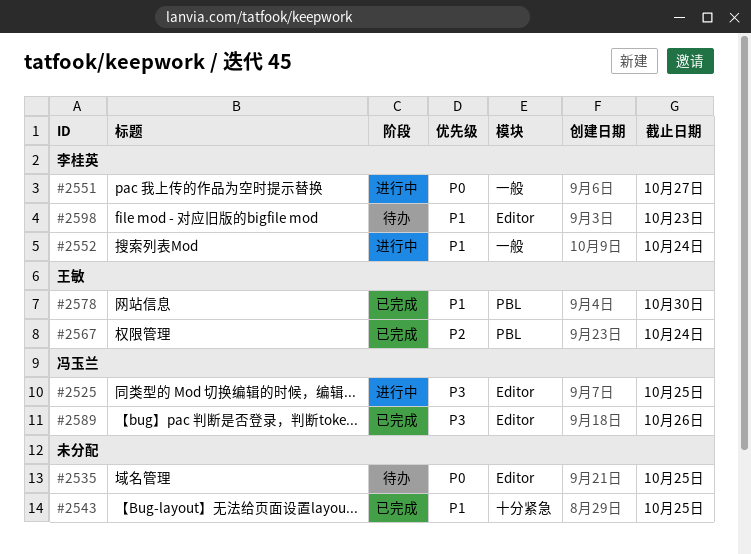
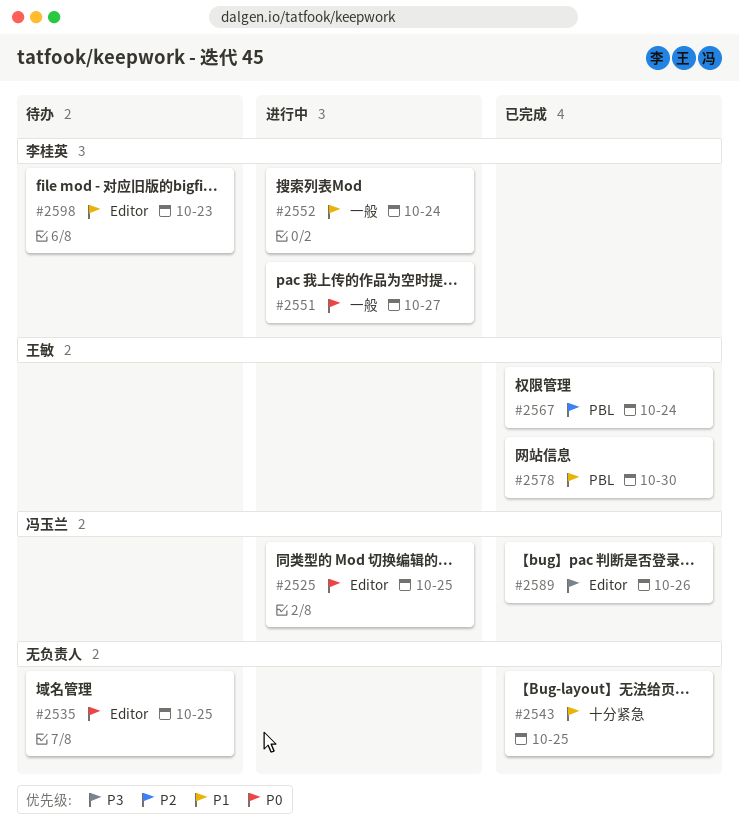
#2525, priority: P3 -> P0

